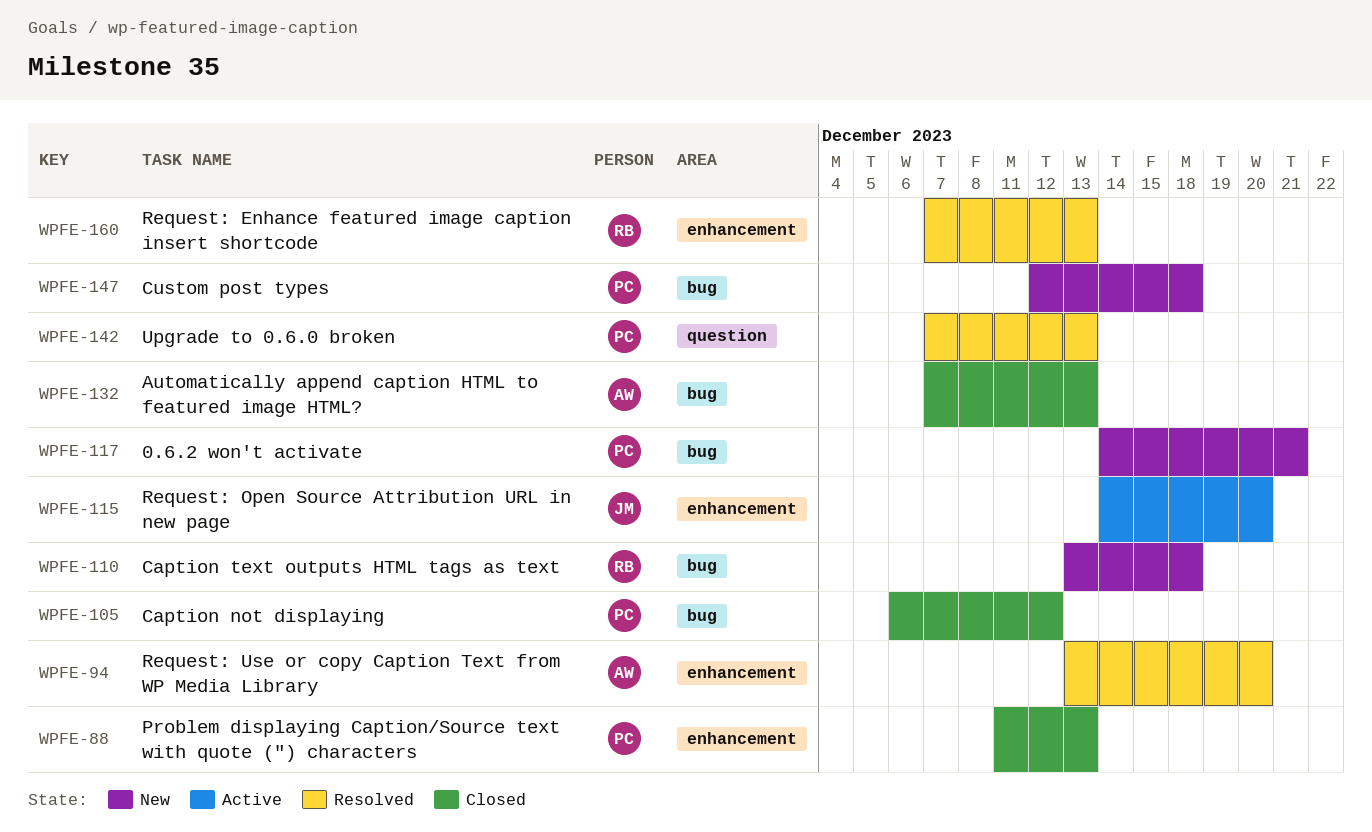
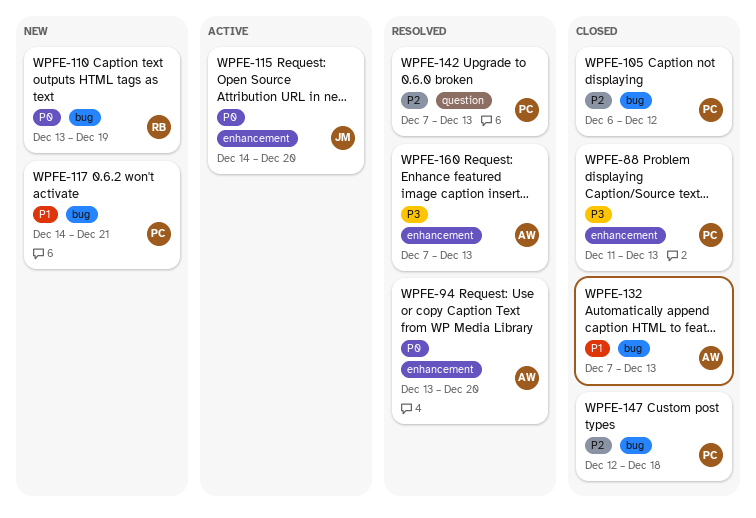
WPFE-110, due: Dec 18 -> Dec 19
WPFE-147, status: New -> Closed
WPFE-160, owner: RB -> AW

